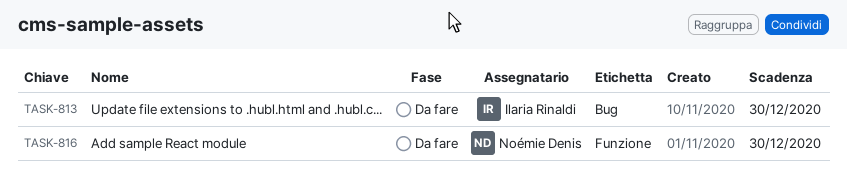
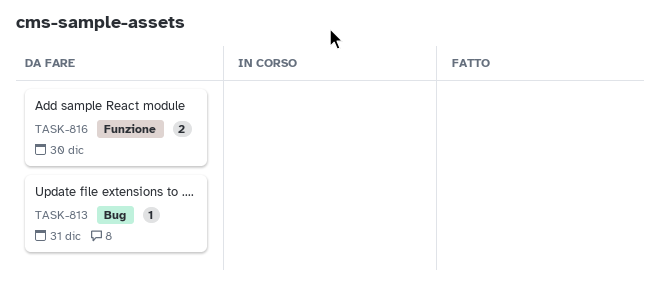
TASK-813, due: Dec 30 -> Dec 31

